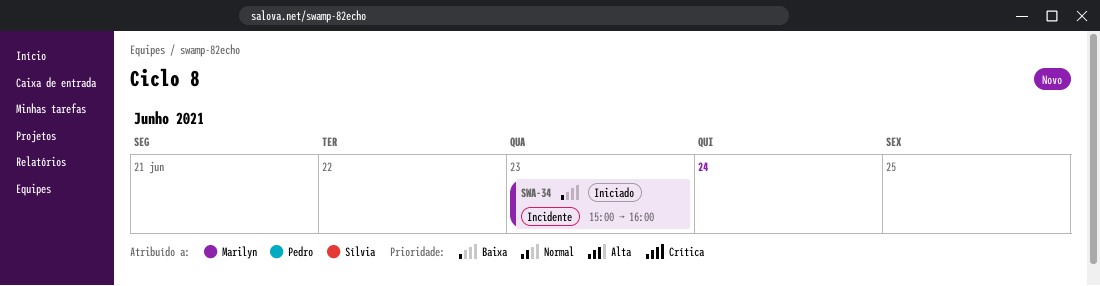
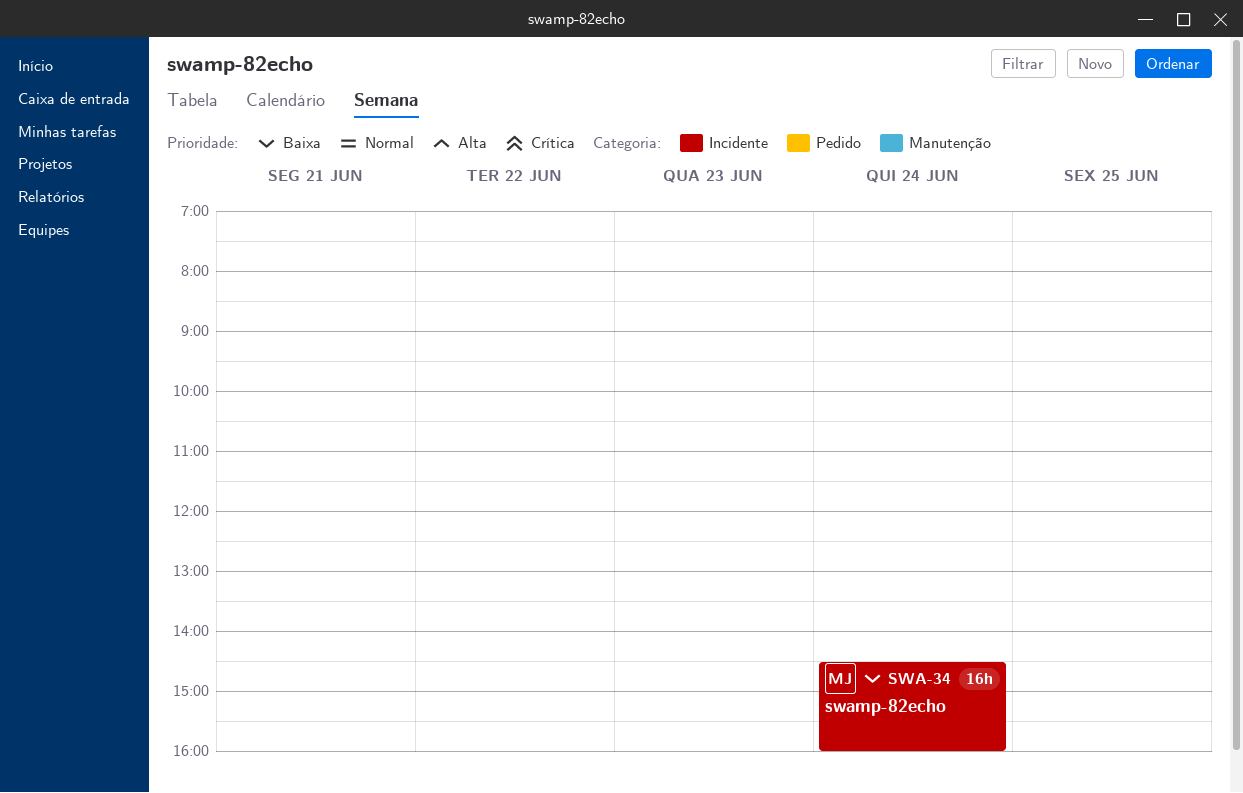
SWA-34, day: Jun 23 -> Jun 24
SWA-34, begins: 15:00 -> 14:30

